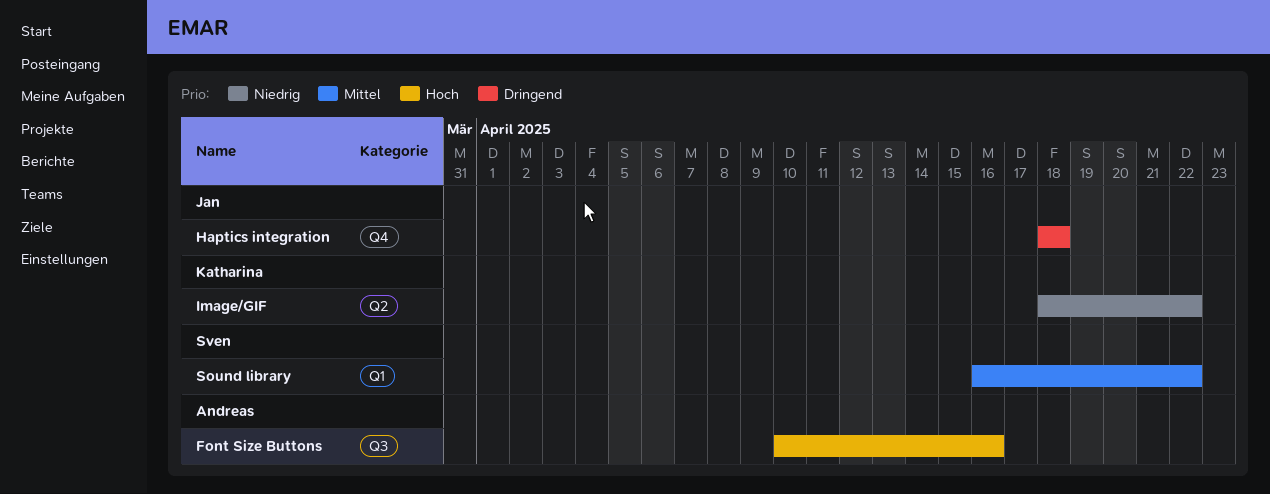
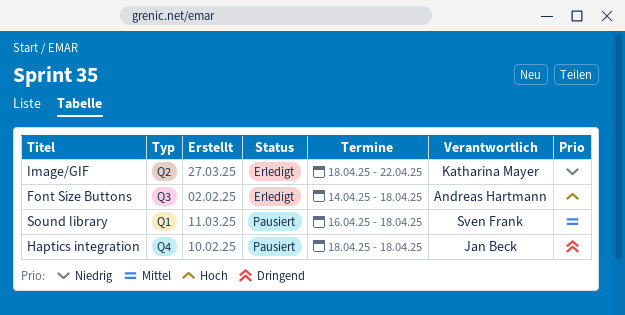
Font Size Buttons, start: Apr 10 -> Apr 14
Font Size Buttons, due: Apr 16 -> Apr 18
Sound library, due: Apr 22 -> Apr 18

